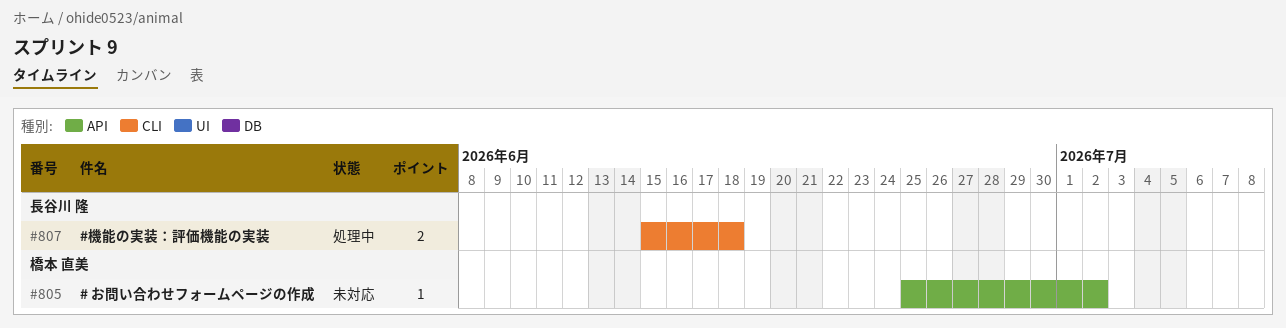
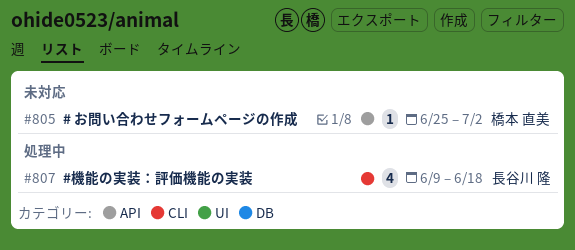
#807, estimate: 2 -> 4
#807, start: Jun 15 -> Jun 9

